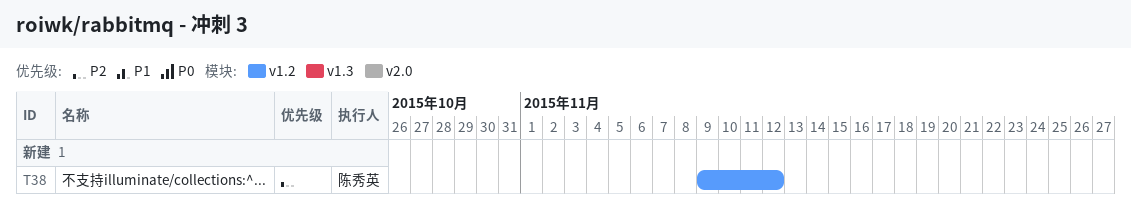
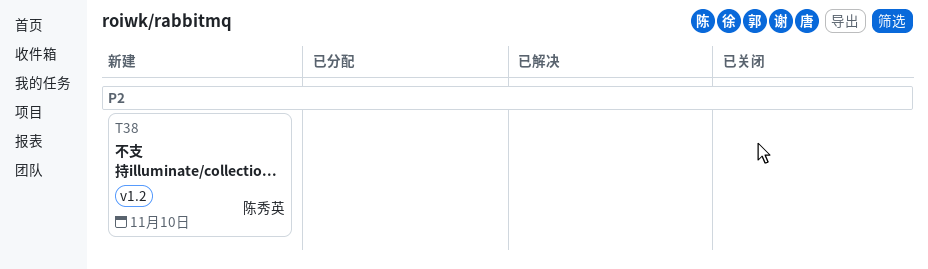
T38, due: Nov 12 -> Nov 10

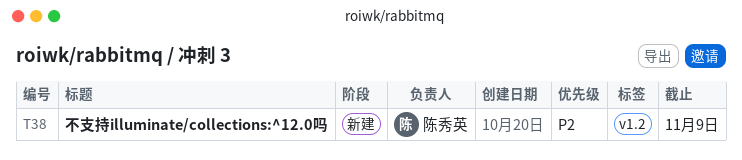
T38, due: Nov 10 -> Nov 9

